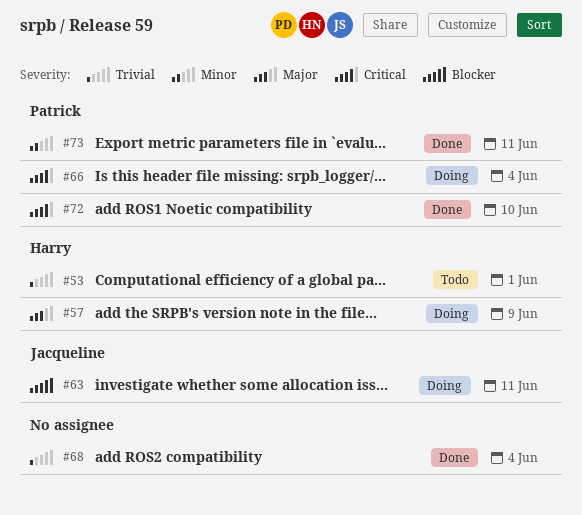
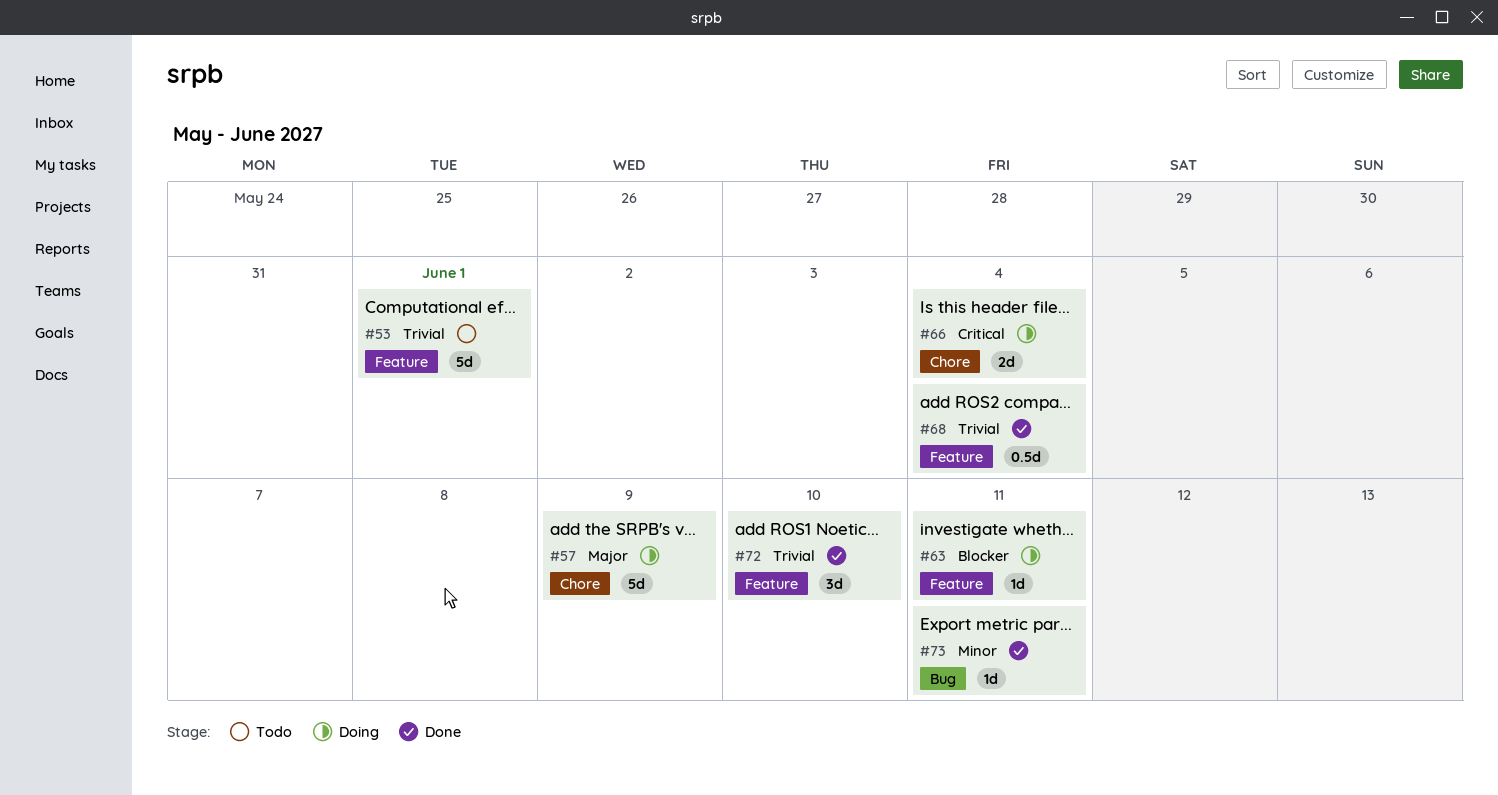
#72, priority: Critical -> Trivial

